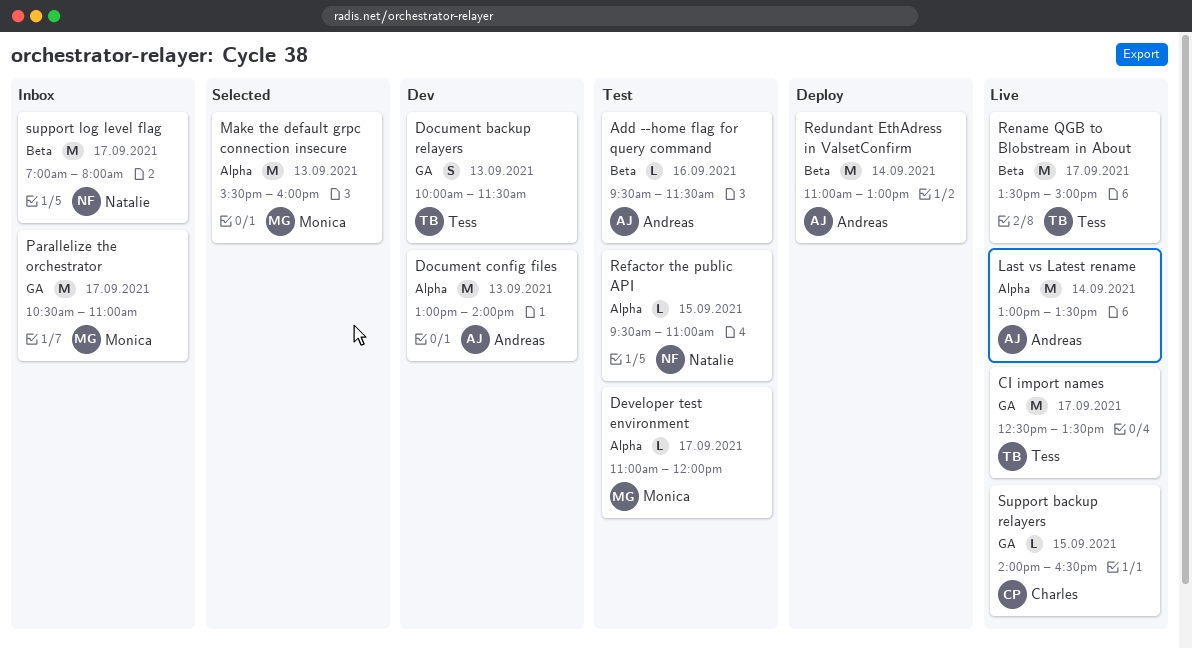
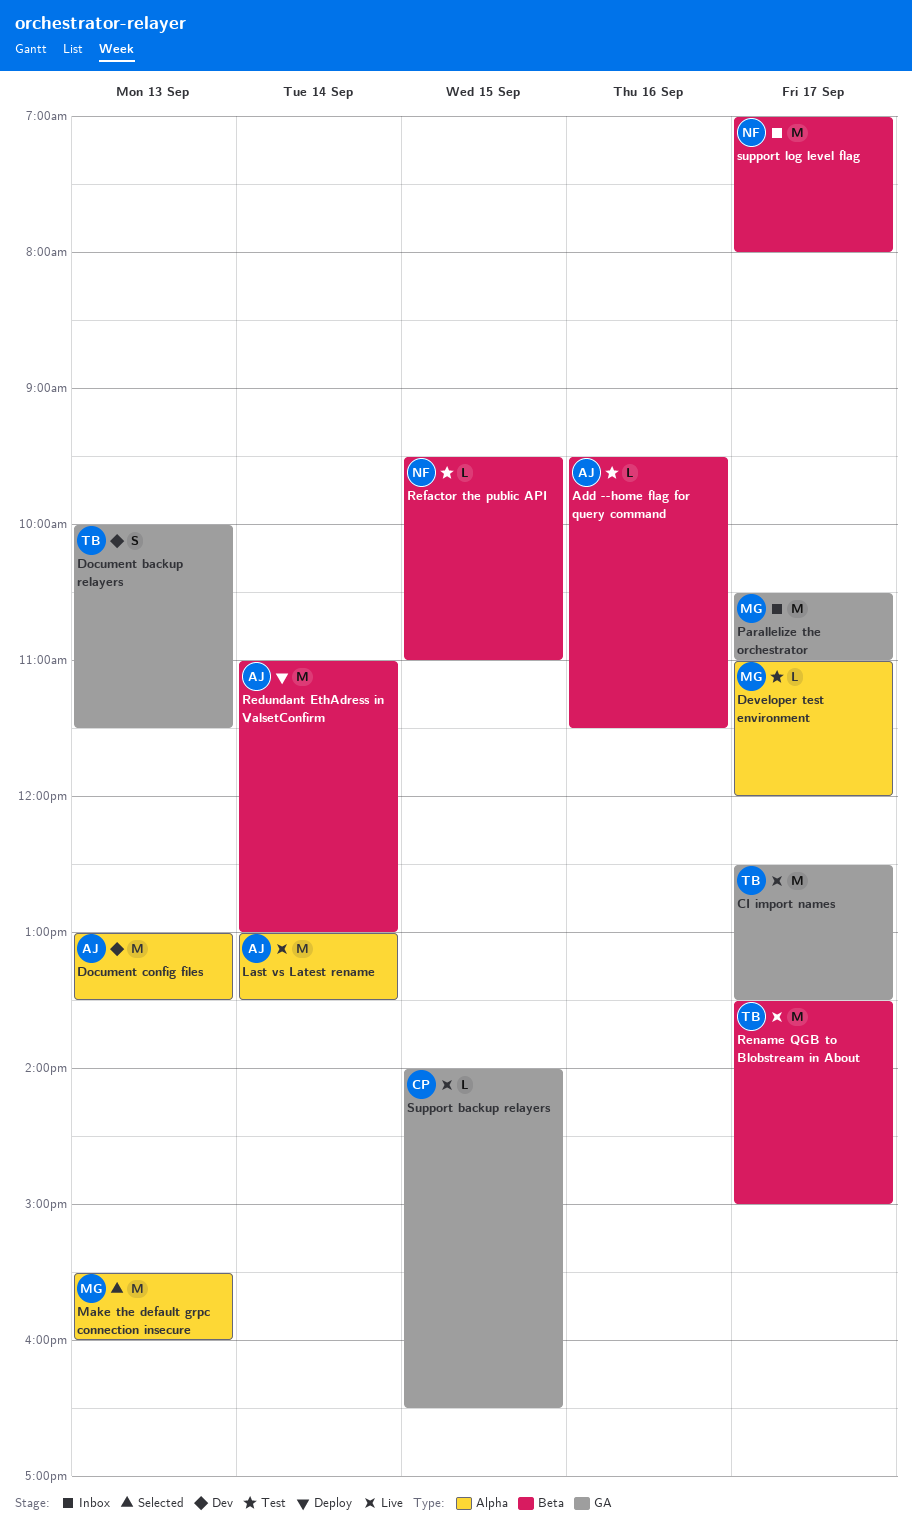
Document config files, ends: 14:00 -> 13:30
Refactor the public API, label: Alpha -> Beta

